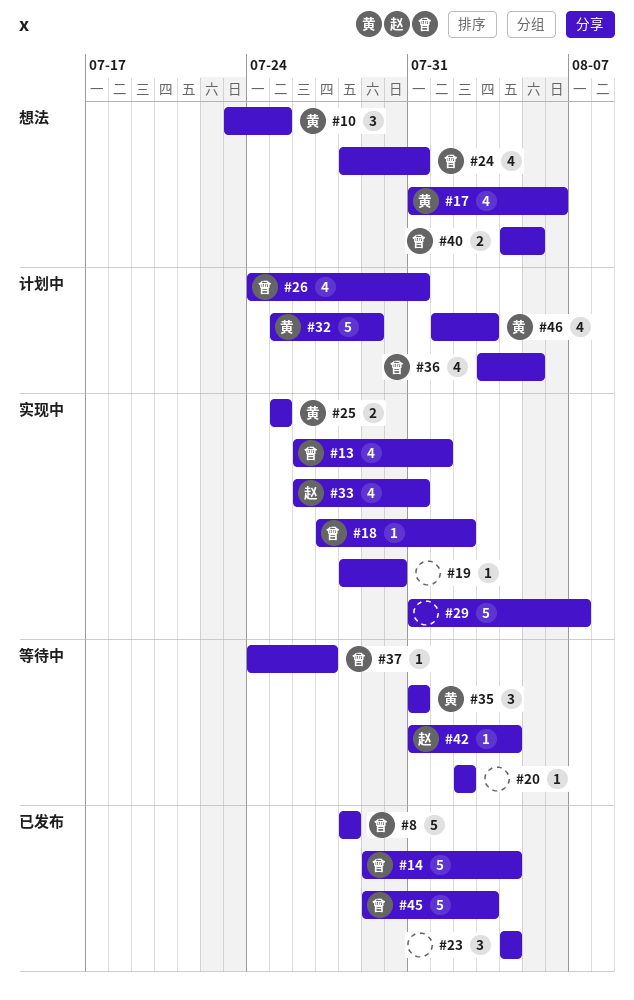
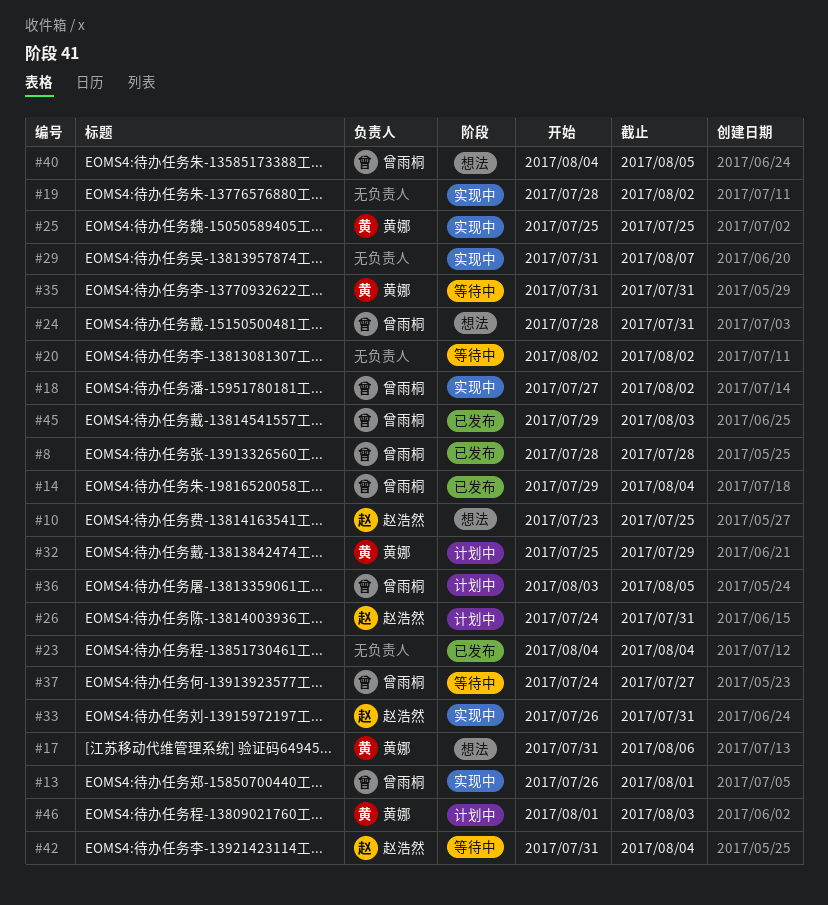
#10, owner: 黄娜 -> 赵浩然
#19, due: Jul 30 -> Aug 2
#26, owner: 曾雨桐 -> 赵浩然

